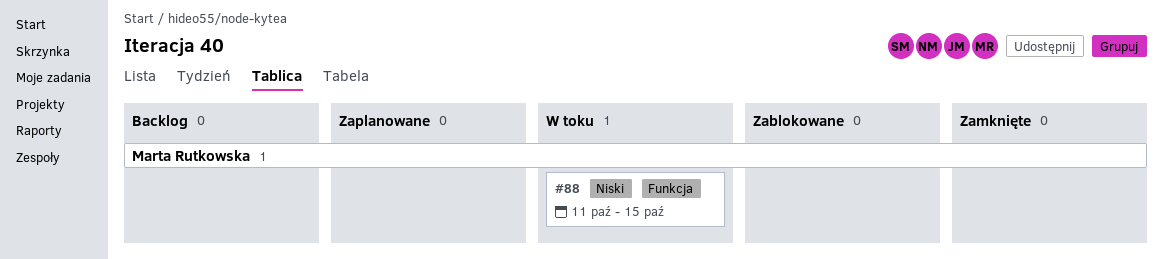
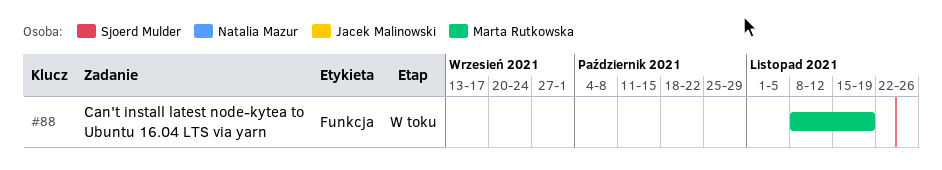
#88, start: Oct 11 -> Nov 8
#88, due: Oct 15 -> Nov 19

